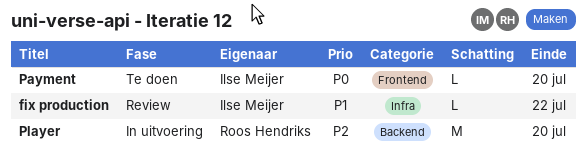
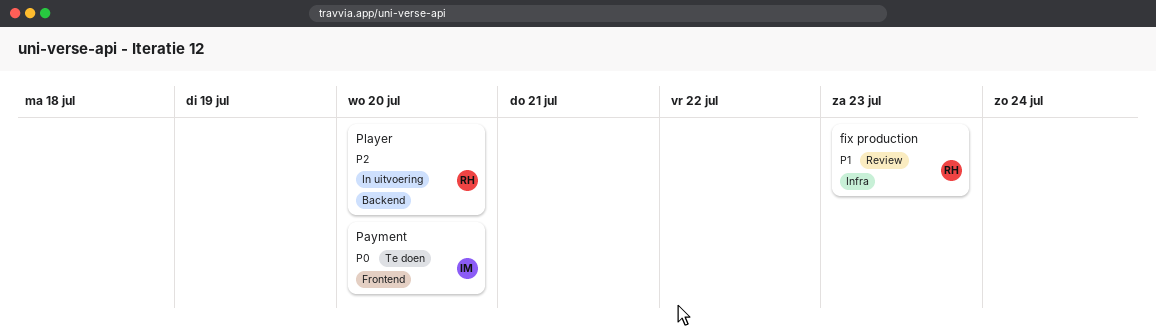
fix production, owner: Ilse Meijer -> Roos Hendriks
fix production, due: Jul 22 -> Jul 23

